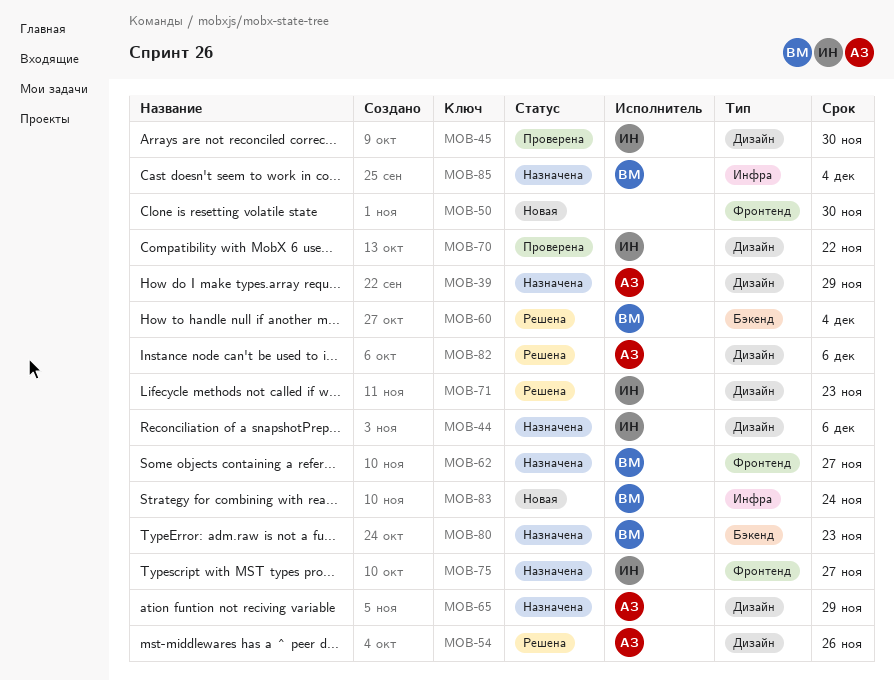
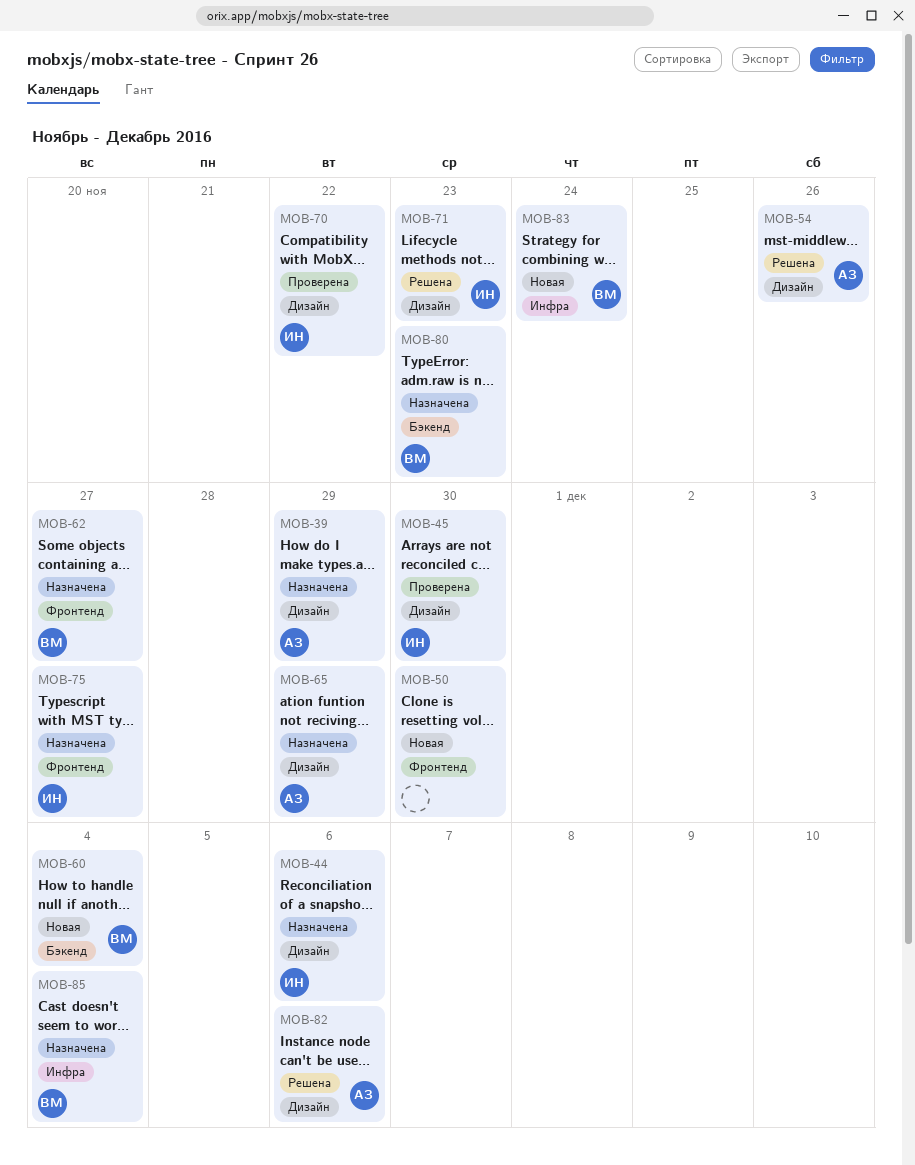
MOB-60, status: Решена -> Новая

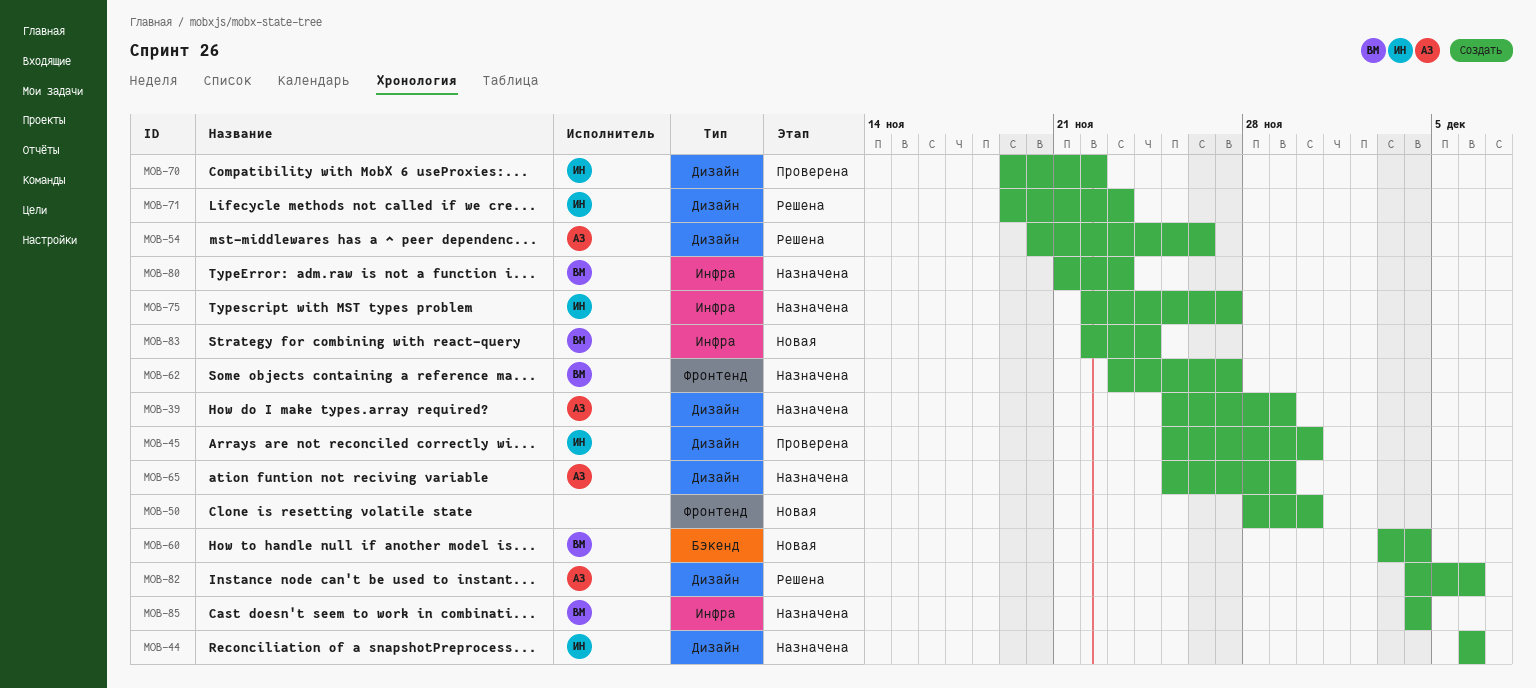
MOB-75, label: Фронтенд -> Инфра
MOB-80, label: Бэкенд -> Инфра

